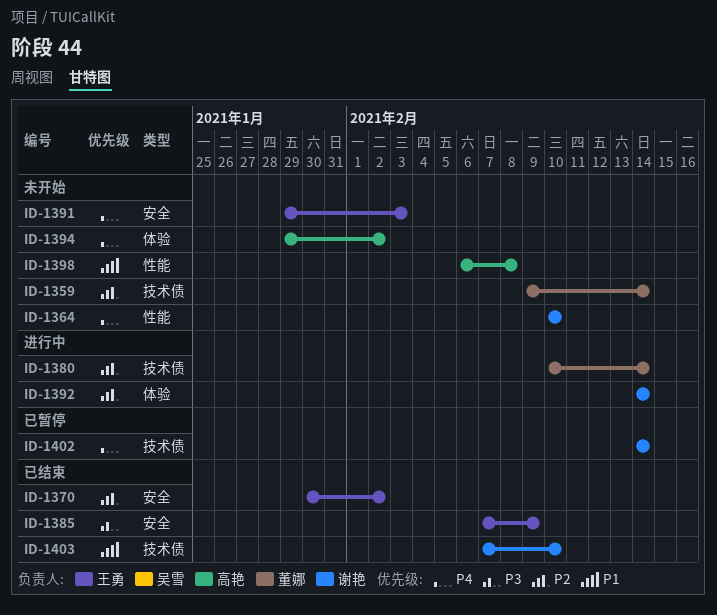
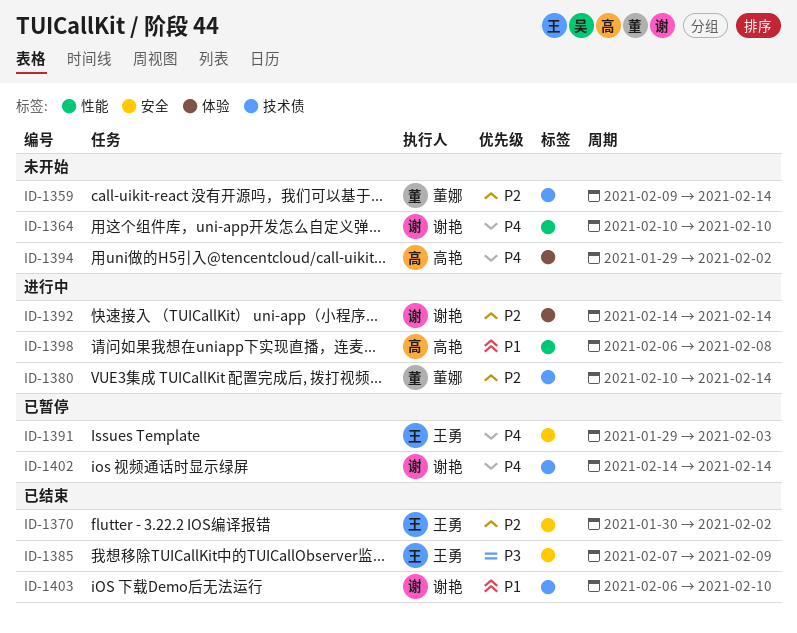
ID-1391, status: 未开始 -> 已暂停
ID-1398, status: 未开始 -> 进行中
ID-1403, start: Feb 7 -> Feb 6

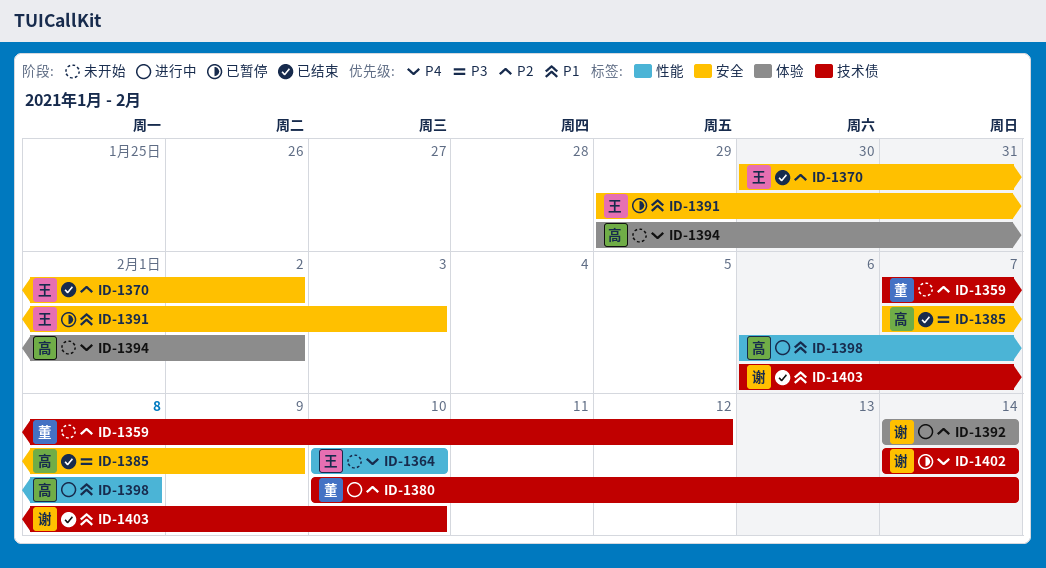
ID-1359, start: Feb 9 -> Feb 7
ID-1359, due: Feb 14 -> Feb 12
ID-1364, owner: 谢艳 -> 王勇
ID-1385, owner: 王勇 -> 高艳
ID-1391, priority: P4 -> P1

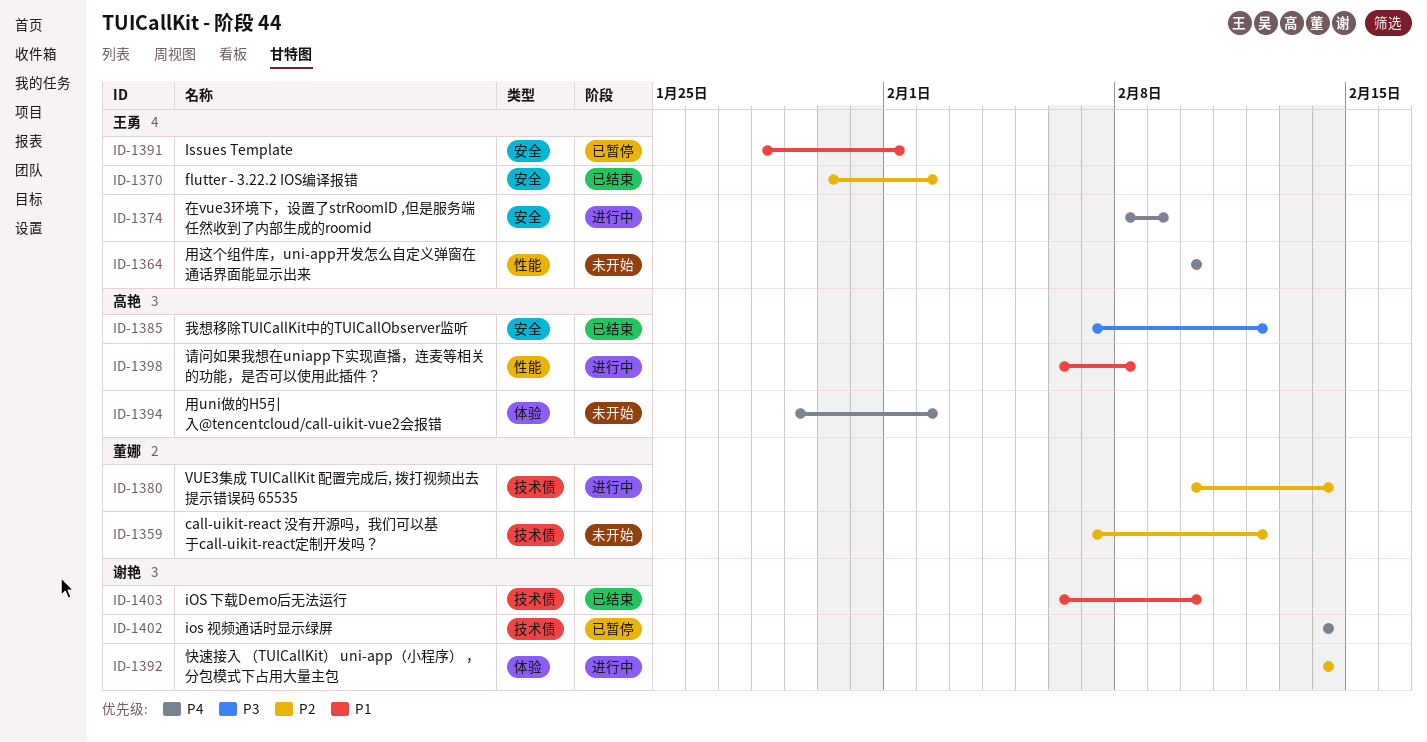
ID-1374: none -> present
ID-1385, due: Feb 9 -> Feb 12
ID-1391, start: Jan 29 -> Jan 28
ID-1391, due: Feb 3 -> Feb 1

